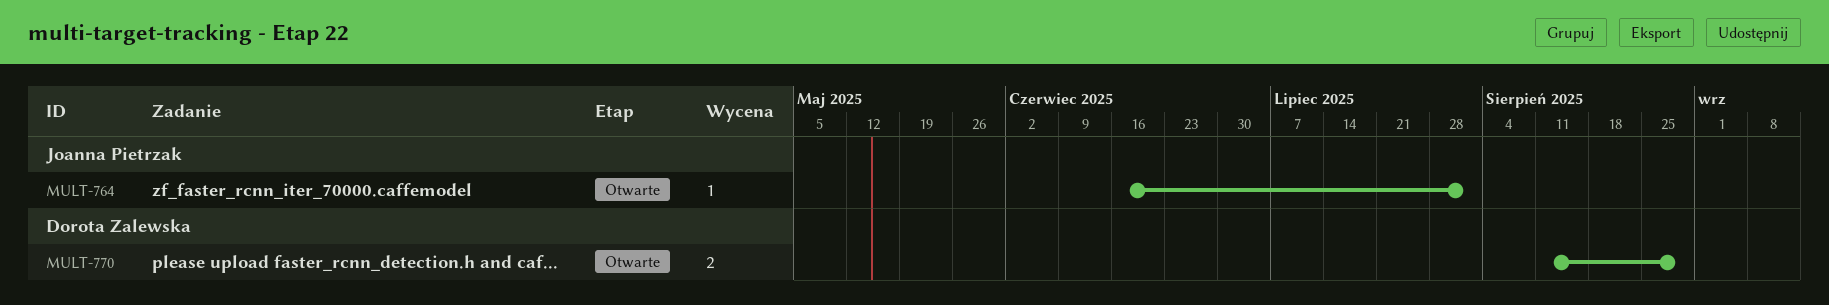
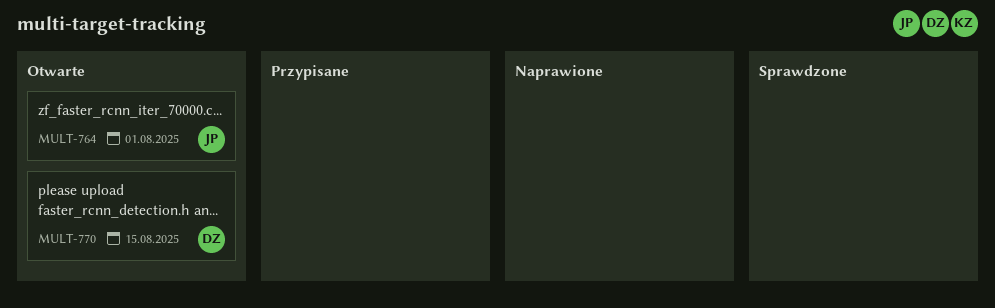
MULT-770, due: Aug 29 -> Aug 15

